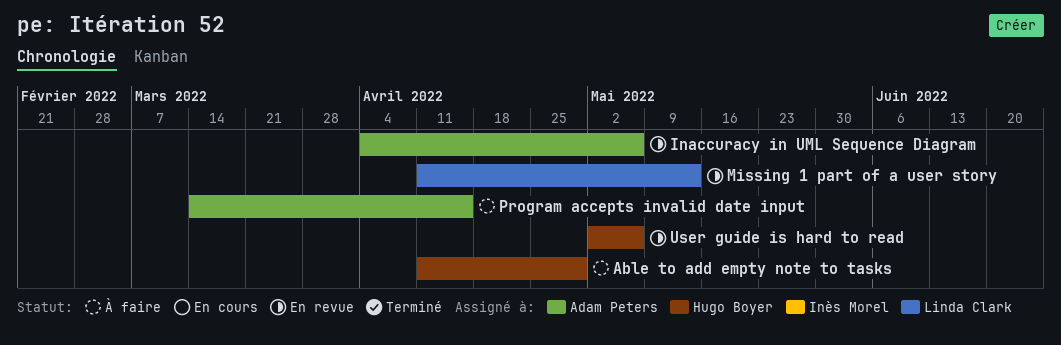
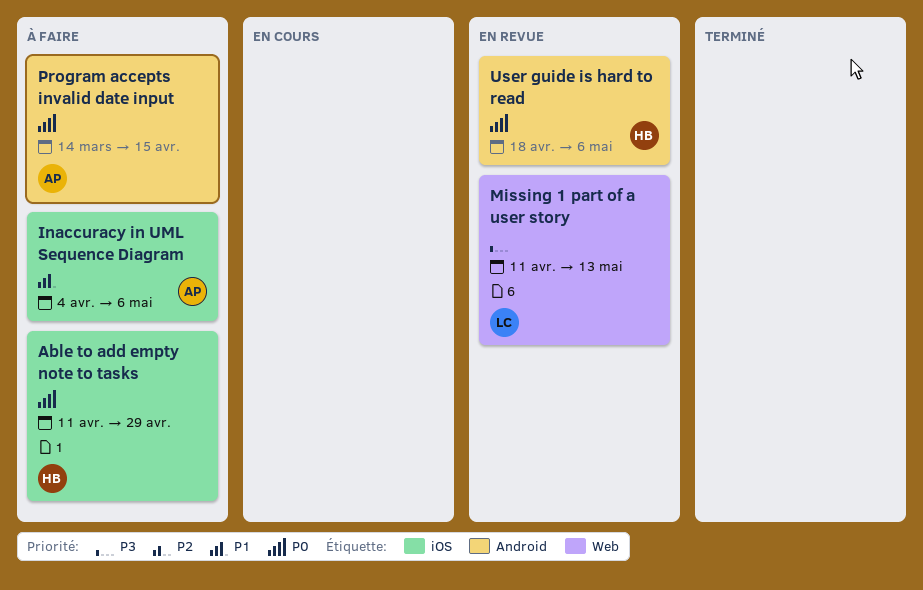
Inaccuracy in UML Sequence Diagram, status: En revue -> À faire
User guide is hard to read, start: May 2 -> Apr 18

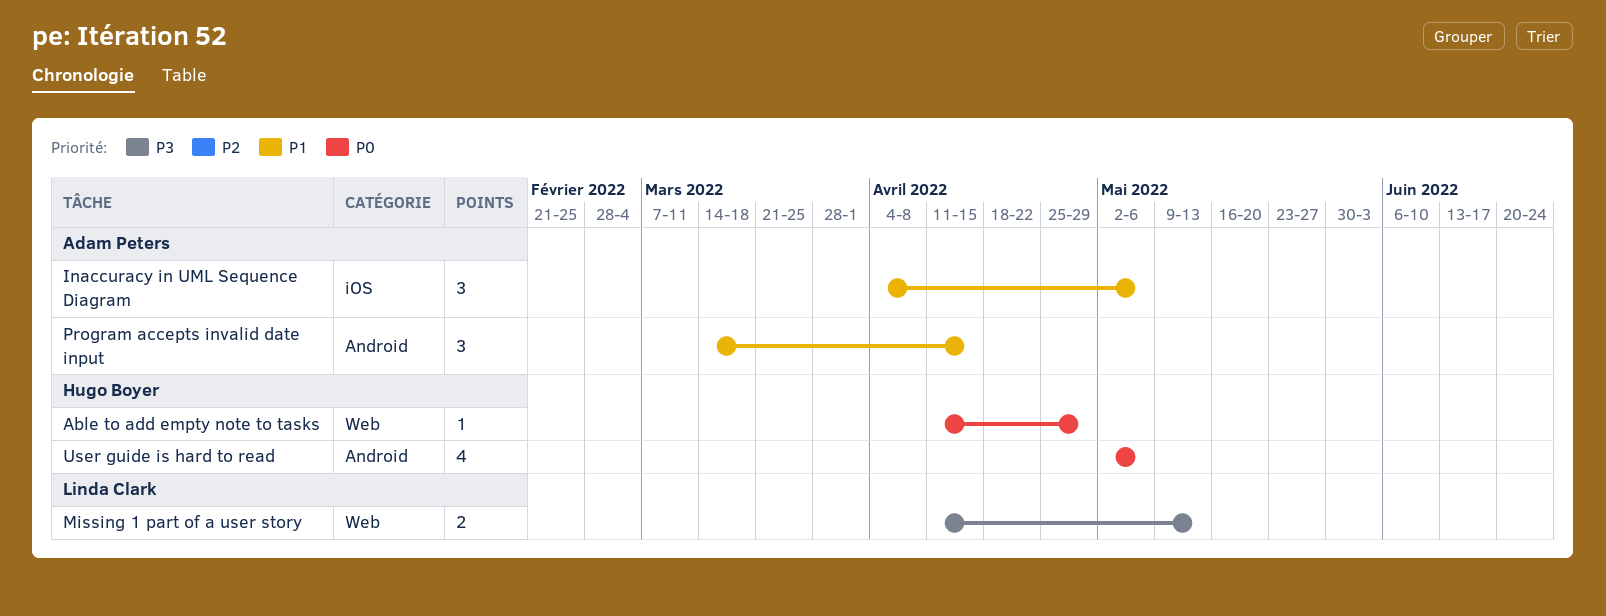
Able to add empty note to tasks, label: iOS -> Web
Program accepts invalid date input, priority: P0 -> P1
User guide is hard to read, start: Apr 18 -> May 2

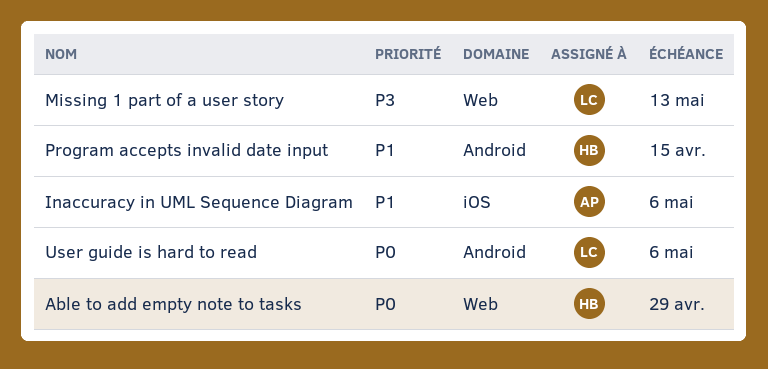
Program accepts invalid date input, owner: Adam Peters -> Hugo Boyer
User guide is hard to read, owner: Hugo Boyer -> Linda Clark

